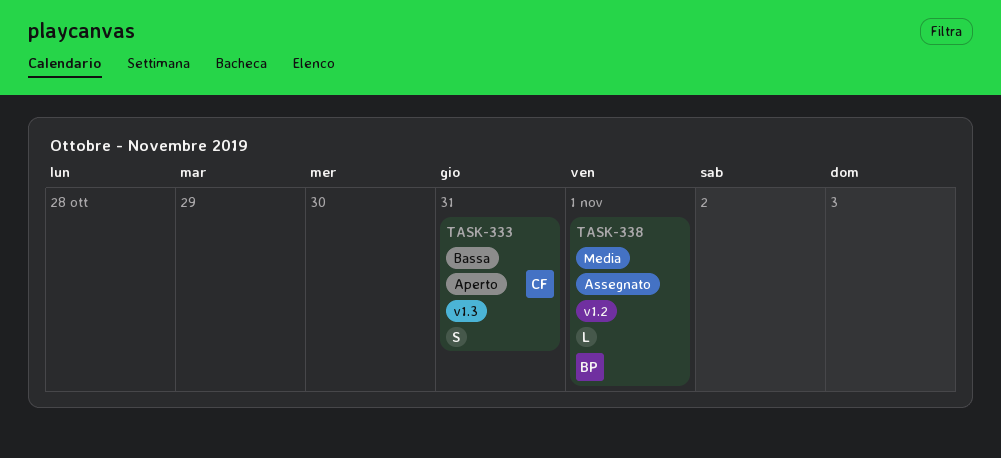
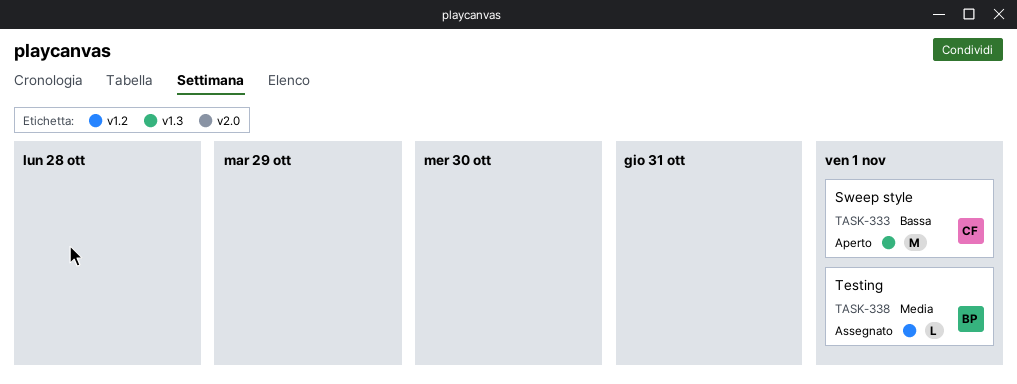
TASK-333, estimate: S -> M
TASK-333, due: Oct 31 -> Nov 1

